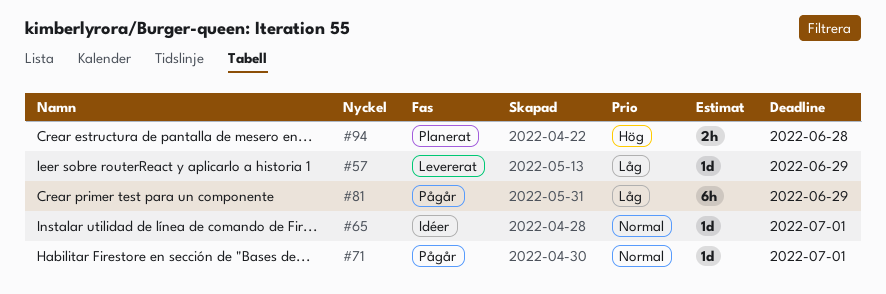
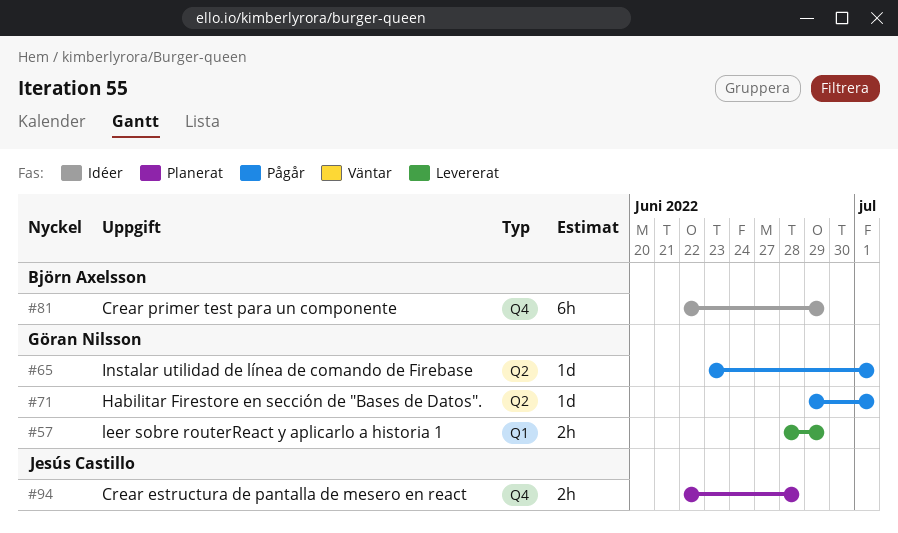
#57, estimate: 1d -> 2h
#65, status: Idéer -> Pågår
#81, status: Pågår -> Idéer

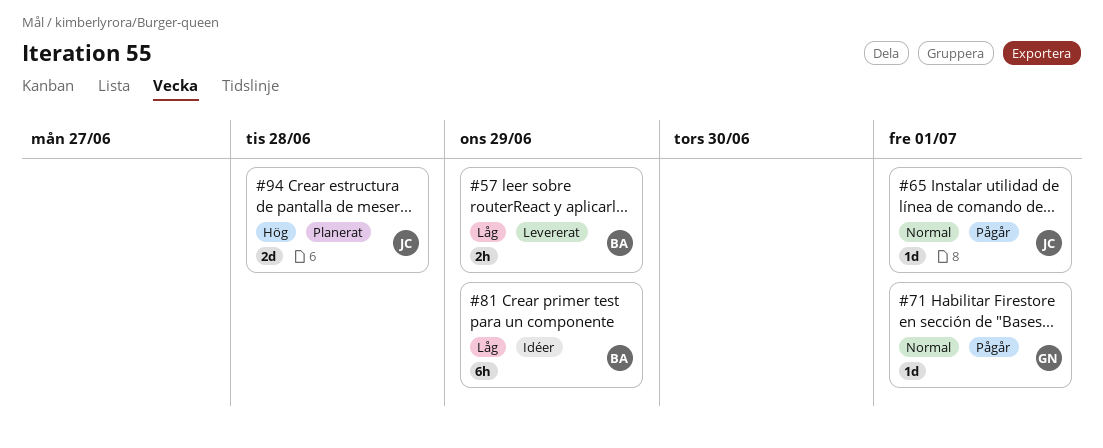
#57, owner: Göran Nilsson -> Björn Axelsson
#65, owner: Göran Nilsson -> Jesús Castillo
#94, estimate: 2h -> 2d

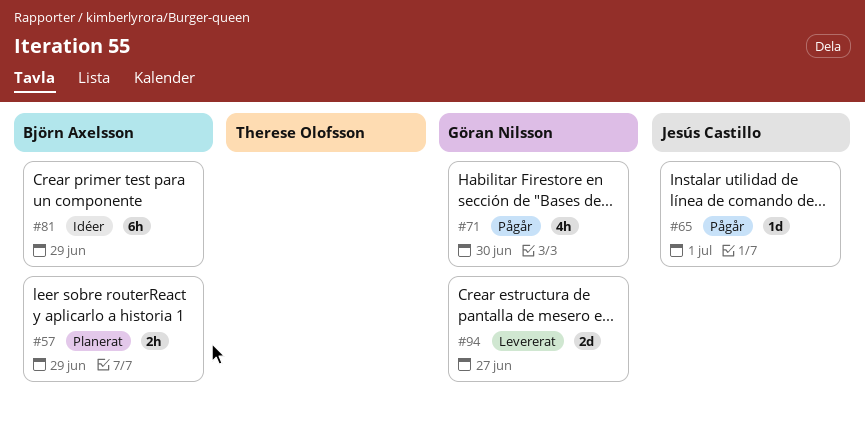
#57, status: Levererat -> Planerat
#71, estimate: 1d -> 4h
#71, due: Jul 1 -> Jun 30
#94, status: Planerat -> Levererat
#94, owner: Jesús Castillo -> Göran Nilsson
#94, due: Jun 28 -> Jun 27

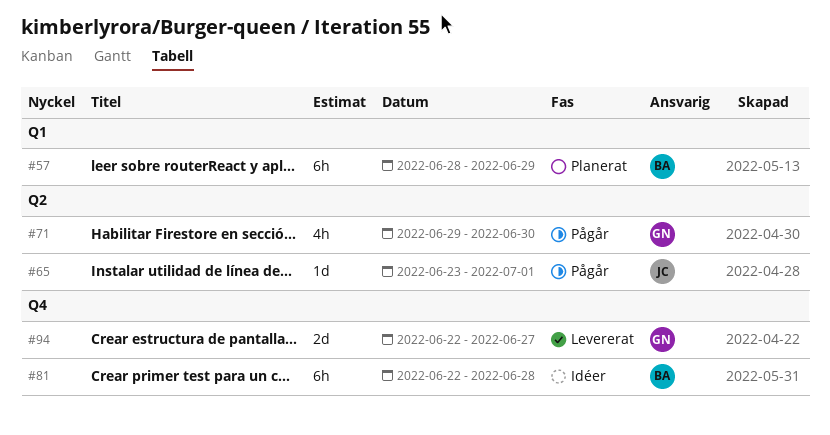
#57, estimate: 2h -> 6h
#81, due: Jun 29 -> Jun 28

